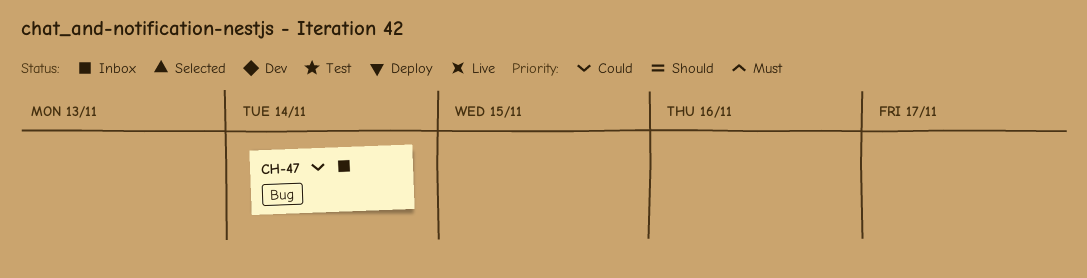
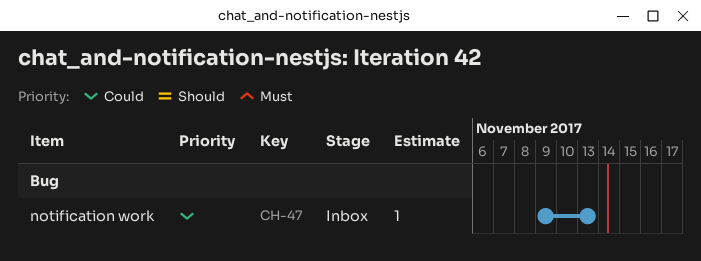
CH-47, due: Nov 14 -> Nov 13

